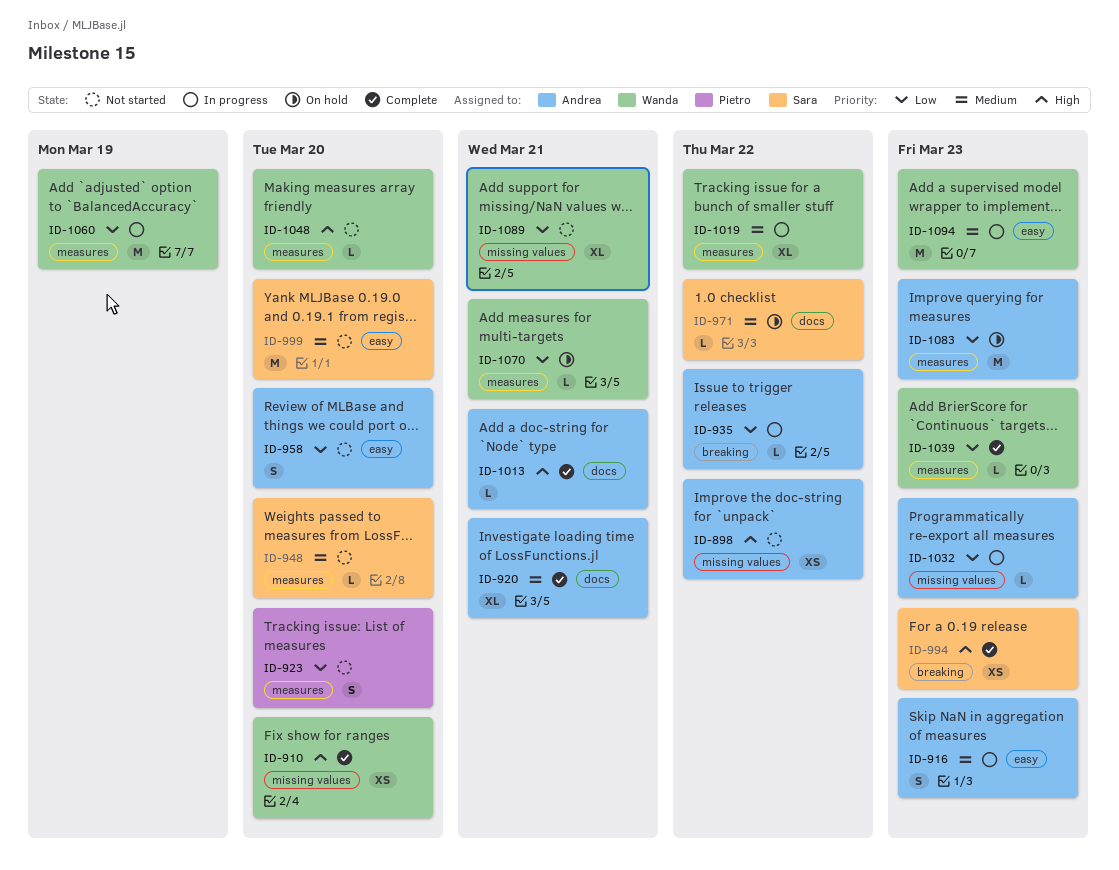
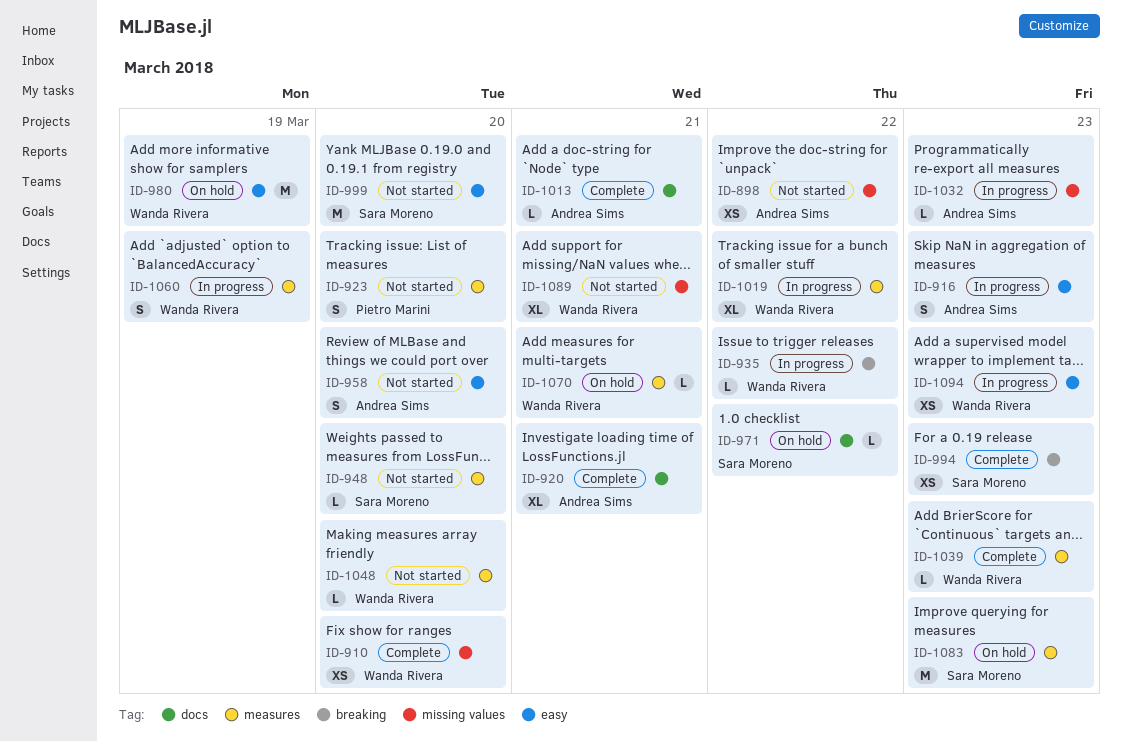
ID-935, owner: Andrea Sims -> Wanda Rivera
ID-980: none -> present
ID-1060, estimate: M -> S
ID-1083, owner: Andrea Sims -> Sara Moreno
ID-1094, estimate: M -> XS

